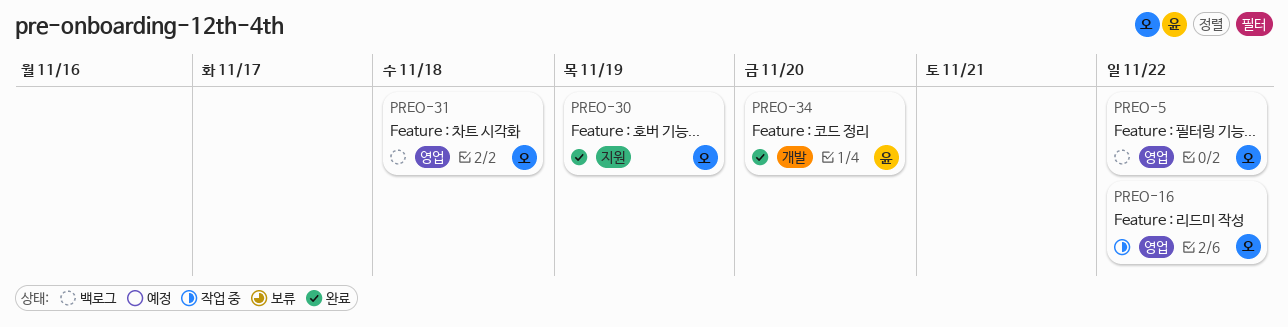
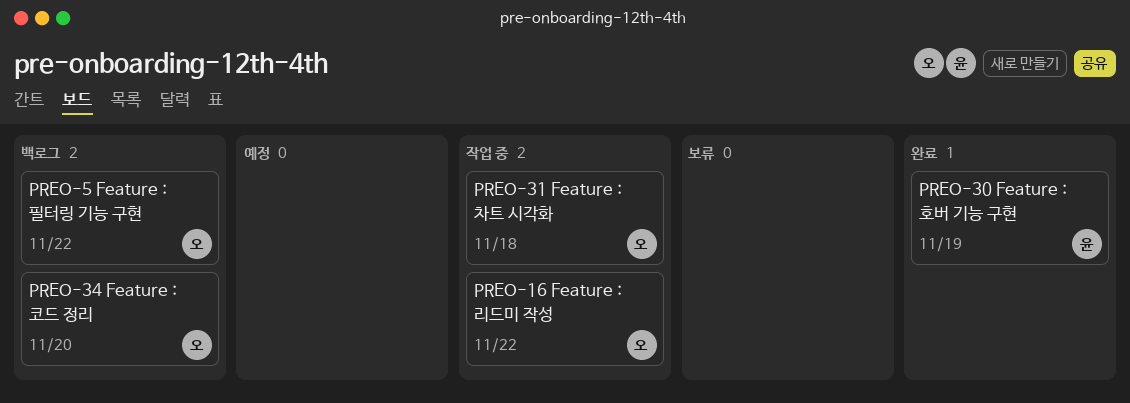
PREO-30, owner: 오 -> 윤
PREO-31, status: 백로그 -> 작업 중
PREO-34, status: 완료 -> 백로그
PREO-34, owner: 윤 -> 오

